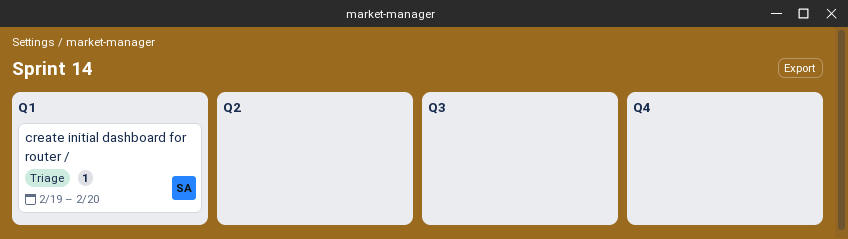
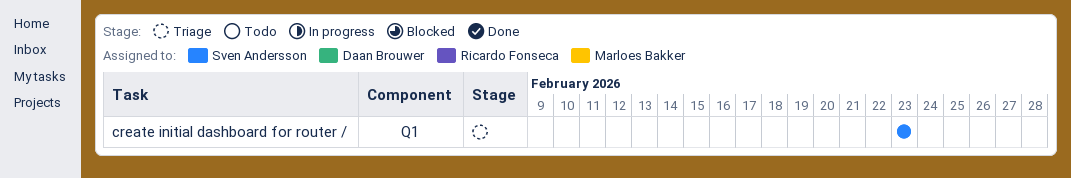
create initial dashboard for router /, start: Feb 19 -> Feb 23
create initial dashboard for router /, due: Feb 20 -> Feb 23

